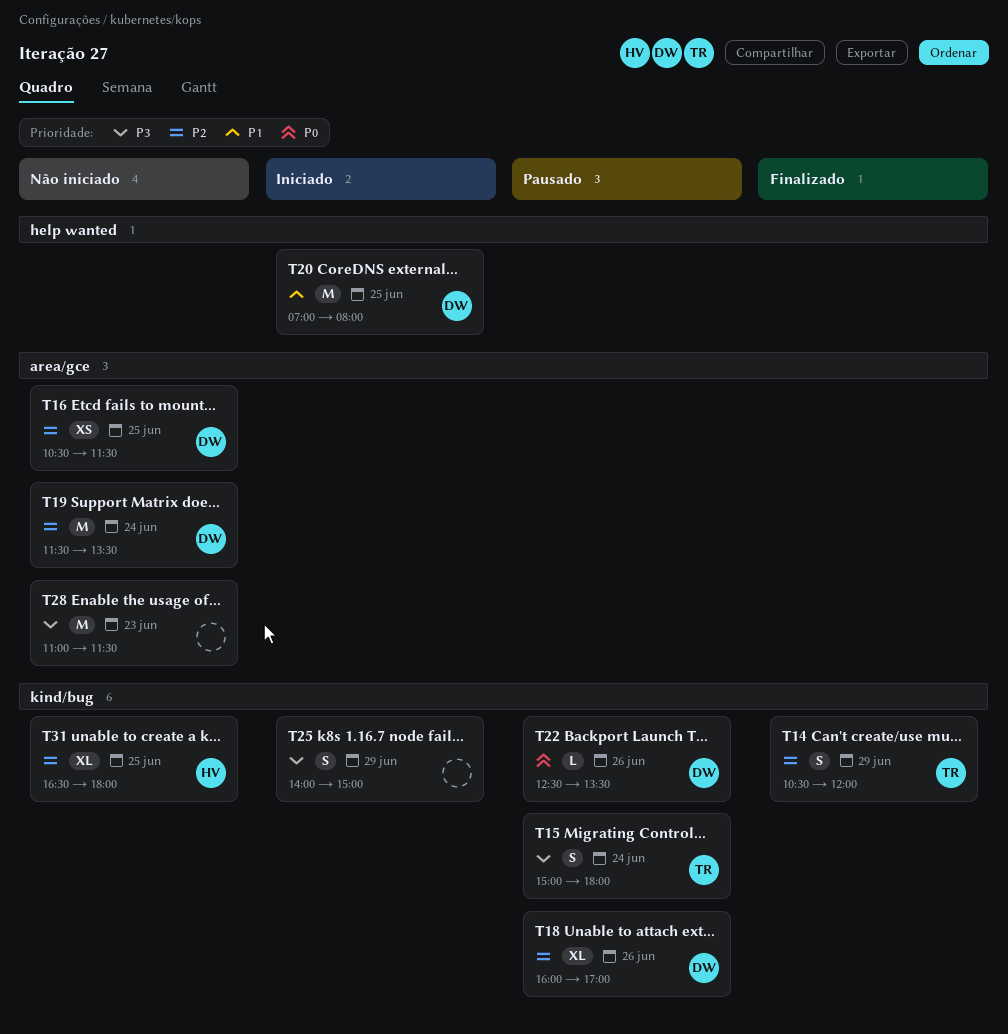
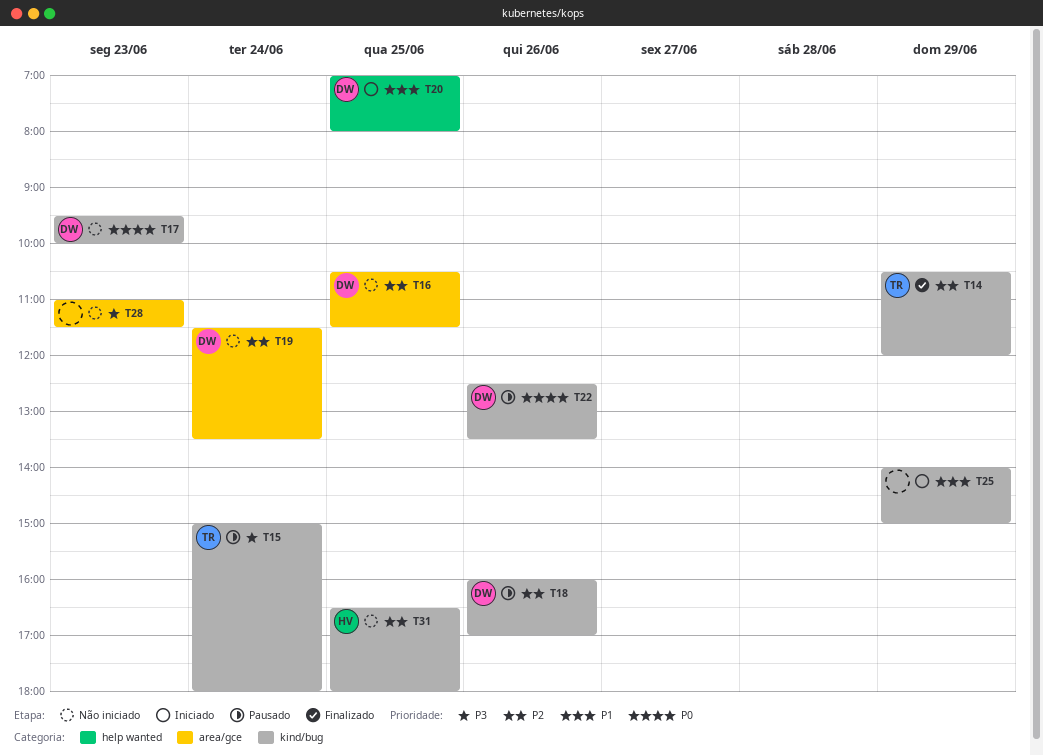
T17: none -> present
T25, priority: P3 -> P1

